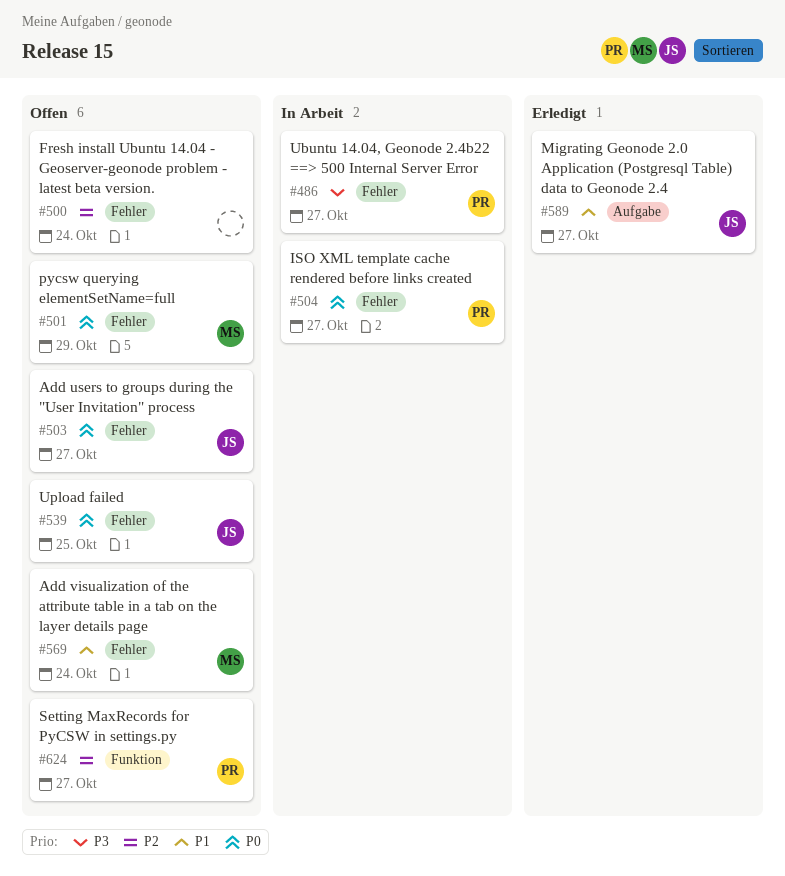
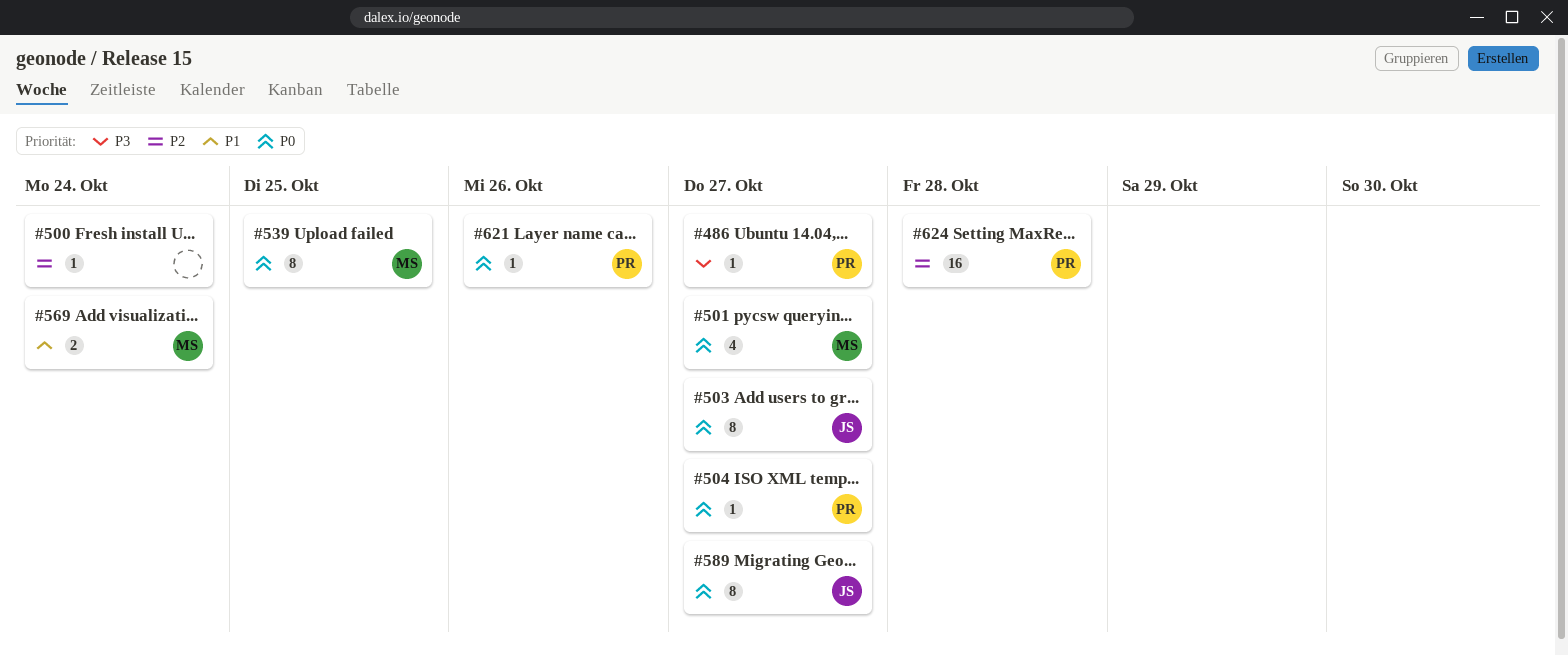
#501, due: Oct 29 -> Oct 27
#539, owner: JS -> MS
#589, priority: P1 -> P0
#621: none -> present
#624, due: Oct 27 -> Oct 28

